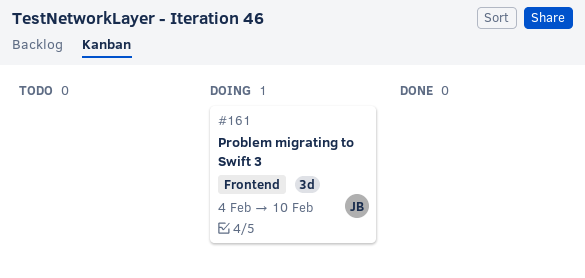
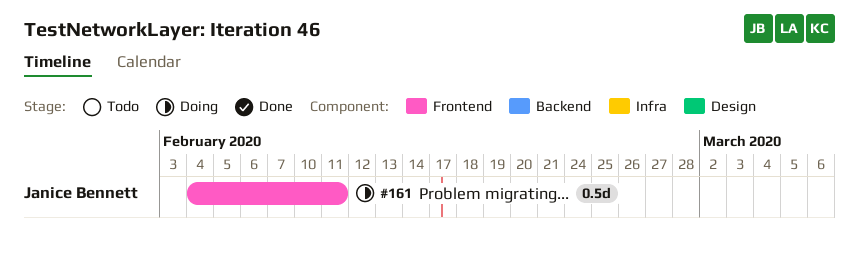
#161, estimate: 3d -> 0.5d
#161, due: Feb 10 -> Feb 11

